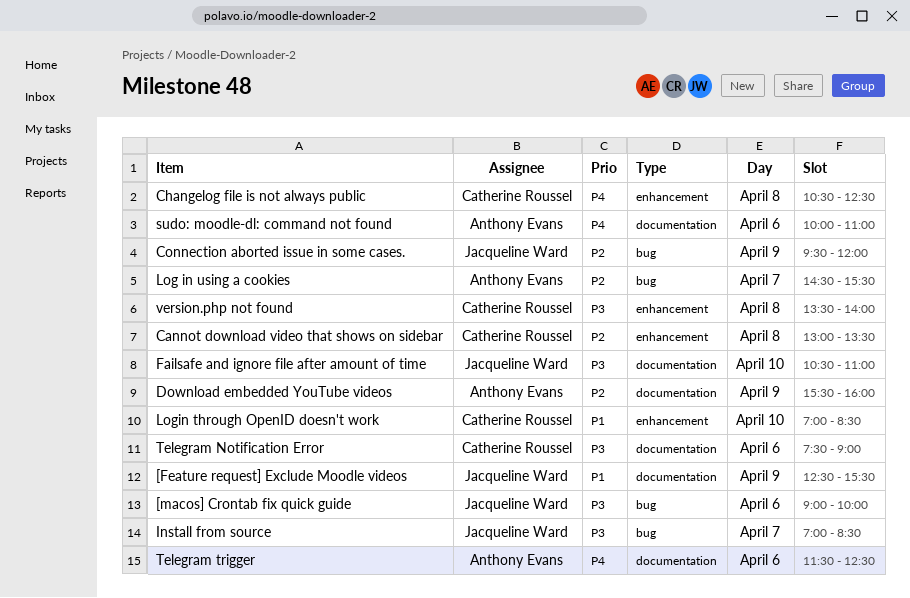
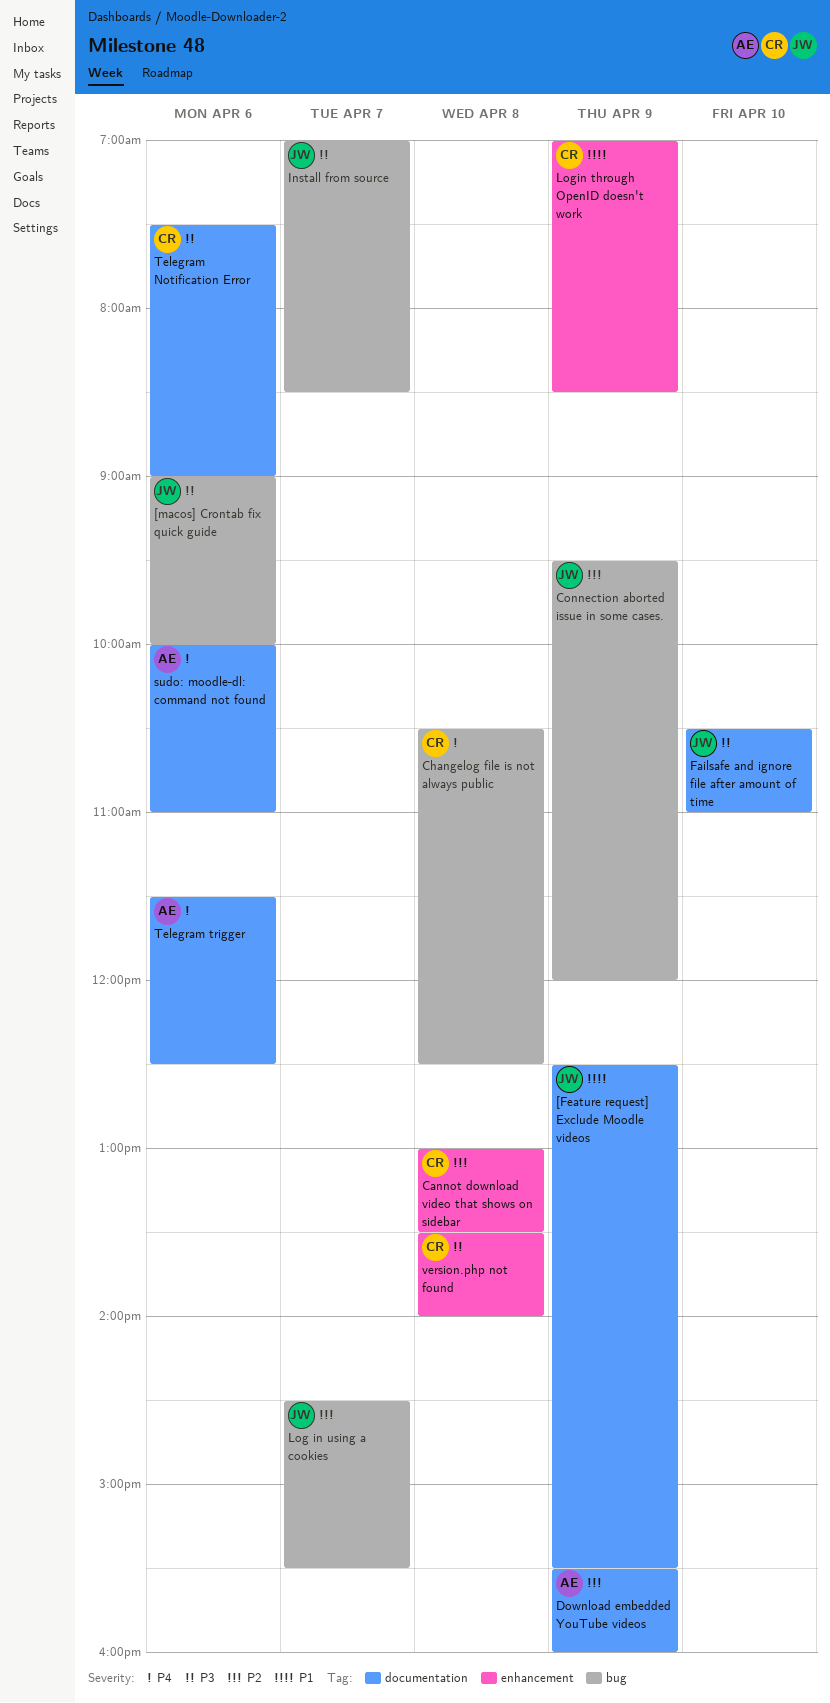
Changelog file is not always public, label: enhancement -> bug
Log in using a cookies, owner: Anthony Evans -> Jacqueline Ward
Login through OpenID doesn't work, day: Apr 10 -> Apr 9

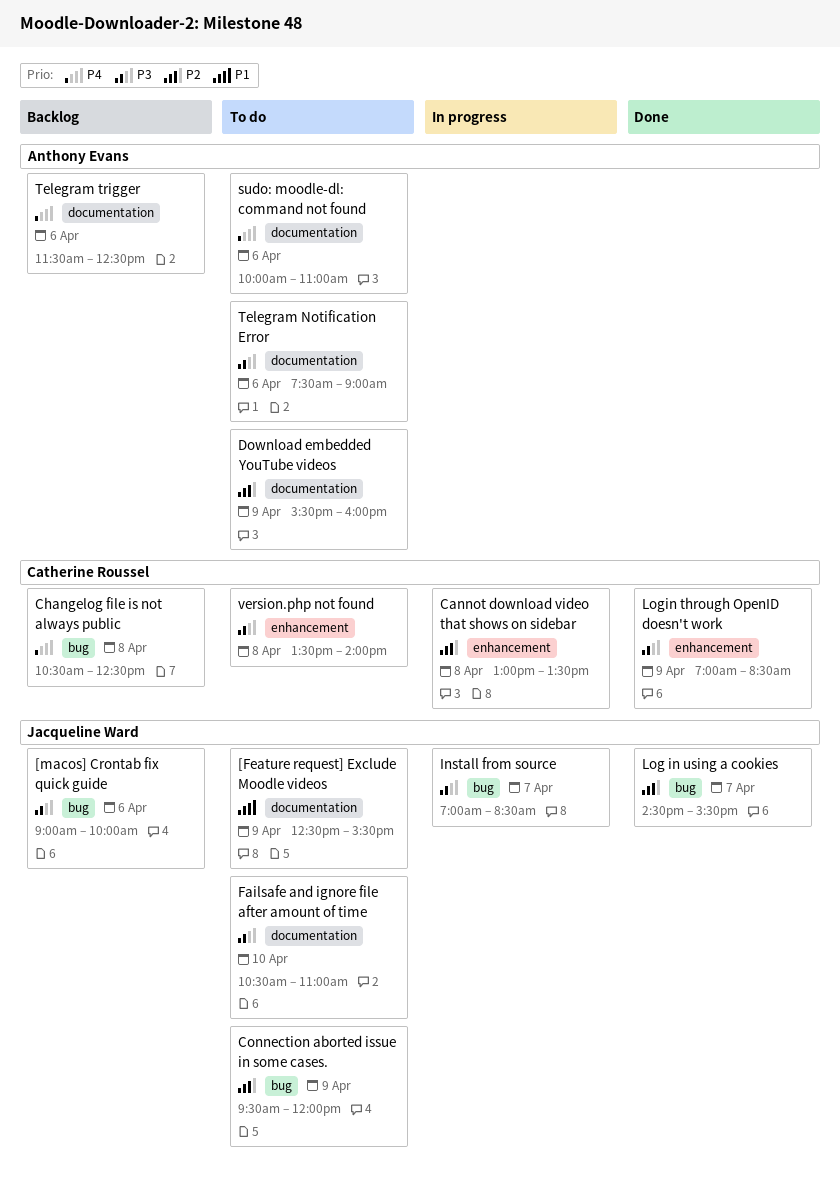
Login through OpenID doesn't work, priority: P1 -> P3
Telegram Notification Error, owner: Catherine Roussel -> Anthony Evans

